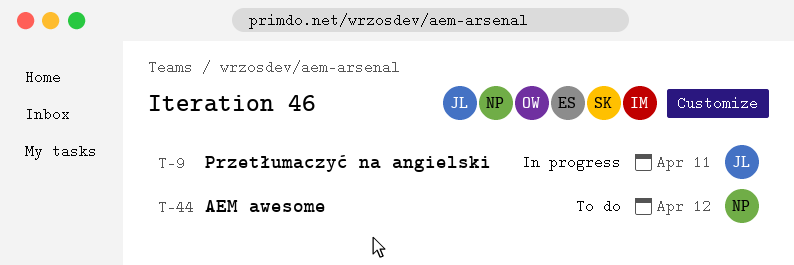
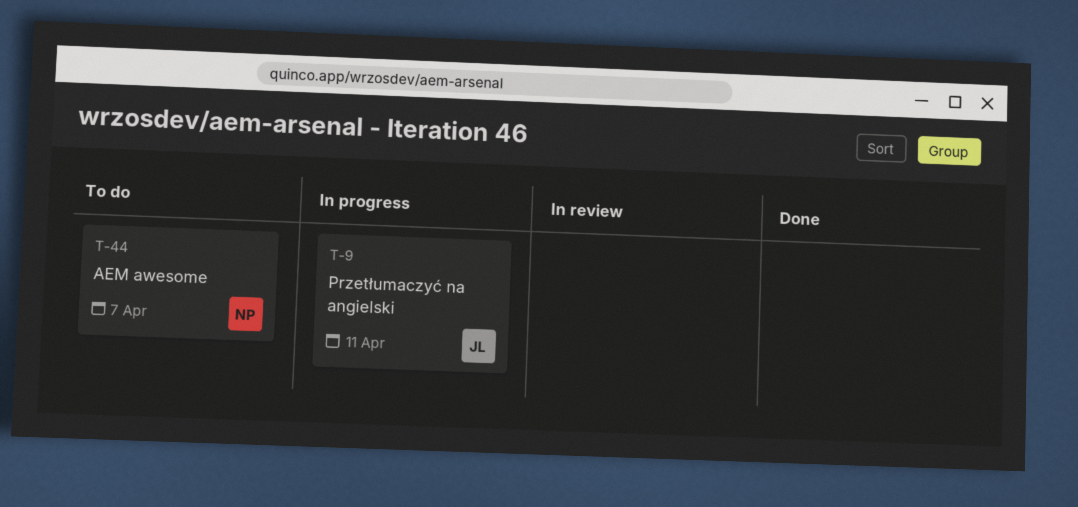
T-44, due: Apr 12 -> Apr 7

